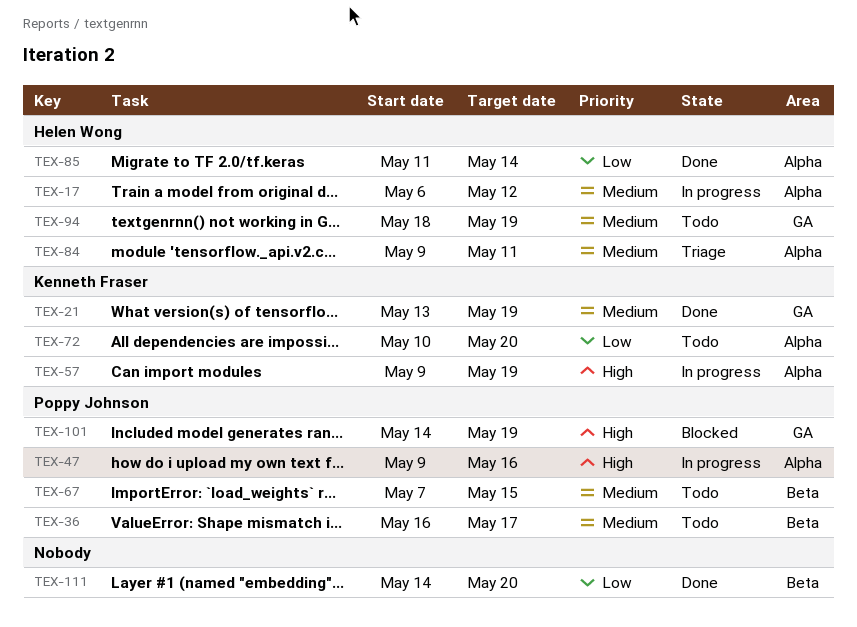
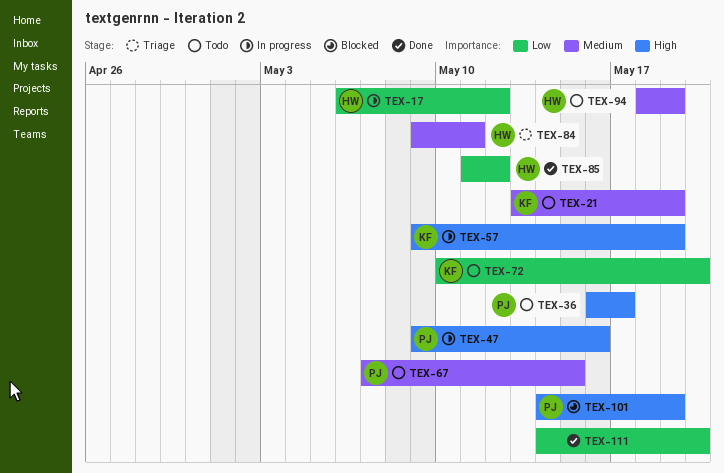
TEX-17, priority: Medium -> Low
TEX-21, status: Done -> Todo
TEX-36, priority: Medium -> High
TEX-85, due: May 14 -> May 12

